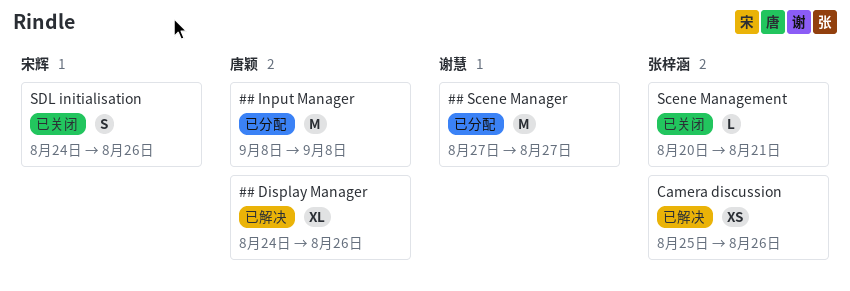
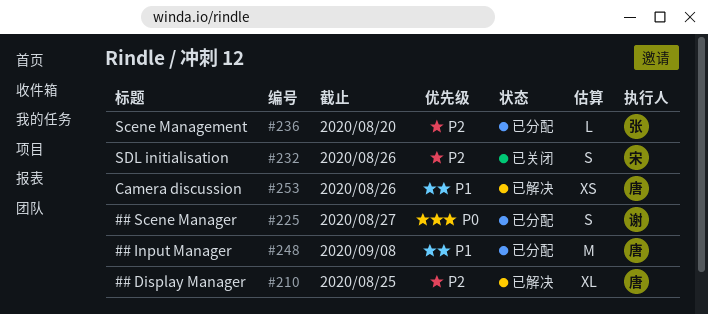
## Display Manager, due: Aug 26 -> Aug 25
## Scene Manager, estimate: M -> S
Camera discussion, owner: 张梓涵 -> 唐颖
Scene Management, status: 已关闭 -> 已分配
Scene Management, due: Aug 21 -> Aug 20

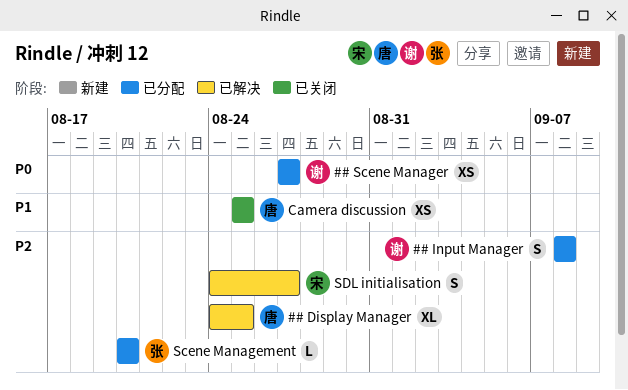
## Input Manager, owner: 唐 -> 谢
## Input Manager, priority: P1 -> P2
## Input Manager, estimate: M -> S
## Scene Manager, estimate: S -> XS
Camera discussion, status: 已解决 -> 已关闭
Camera discussion, due: Aug 26 -> Aug 25
SDL initialisation, status: 已关闭 -> 已解决
SDL initialisation, due: Aug 26 -> Aug 27

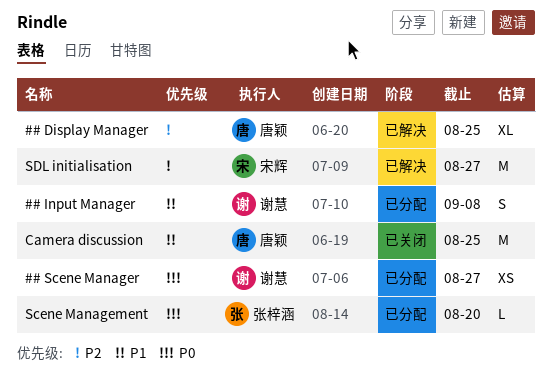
## Input Manager, priority: P2 -> P1
Camera discussion, estimate: XS -> M
Scene Management, priority: P2 -> P0
SDL initialisation, estimate: S -> M

